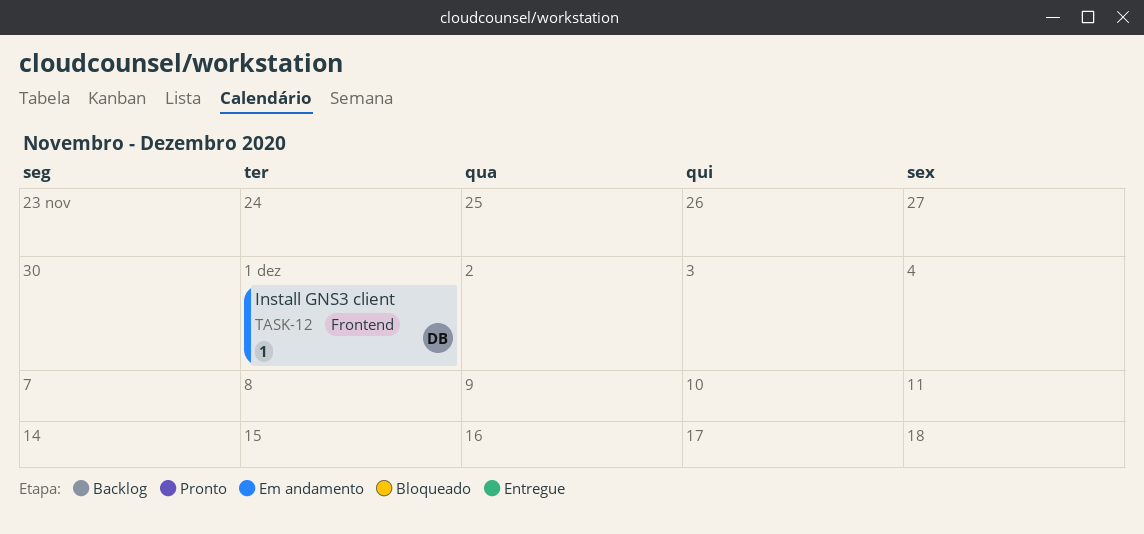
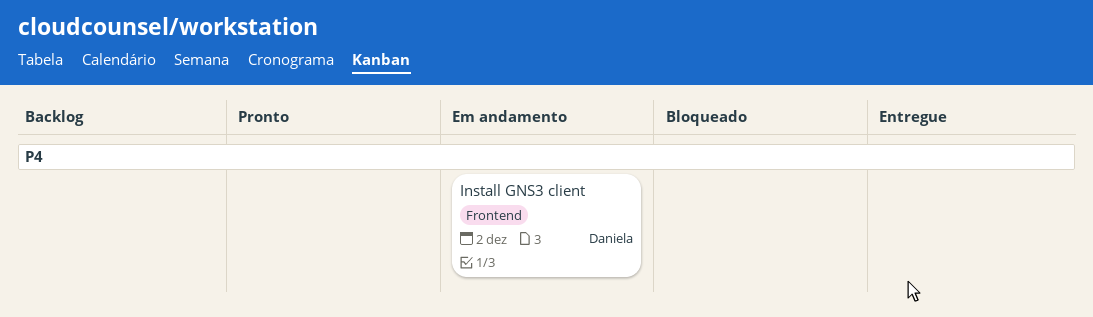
Install GNS3 client, due: Dec 1 -> Dec 2

